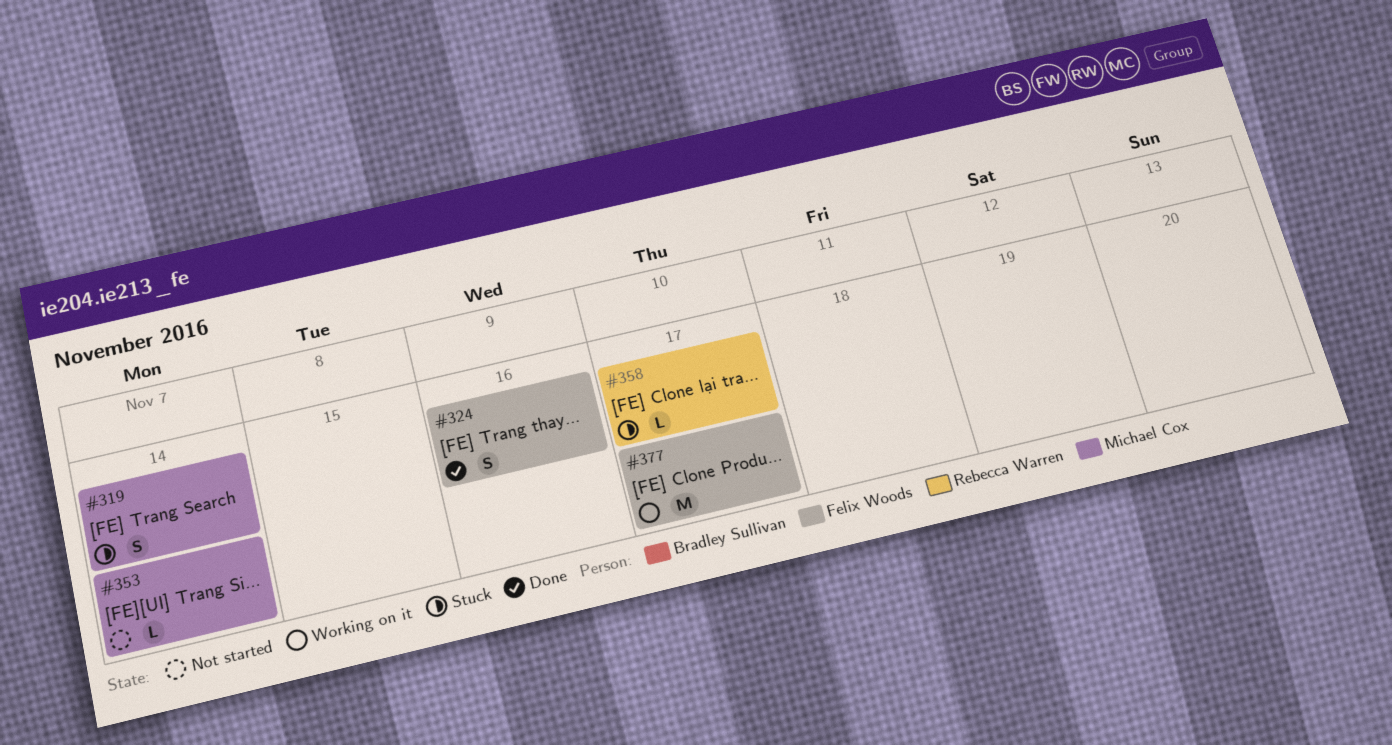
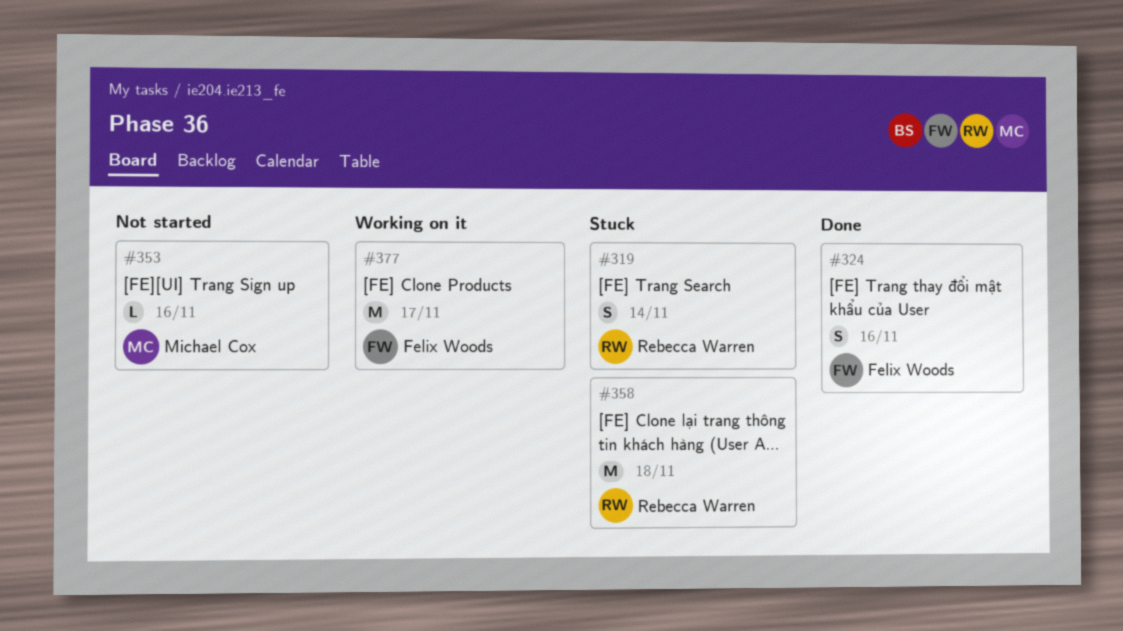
#319, owner: Michael Cox -> Rebecca Warren
#353, due: Nov 14 -> Nov 16
#358, estimate: L -> M
#358, due: Nov 17 -> Nov 18

